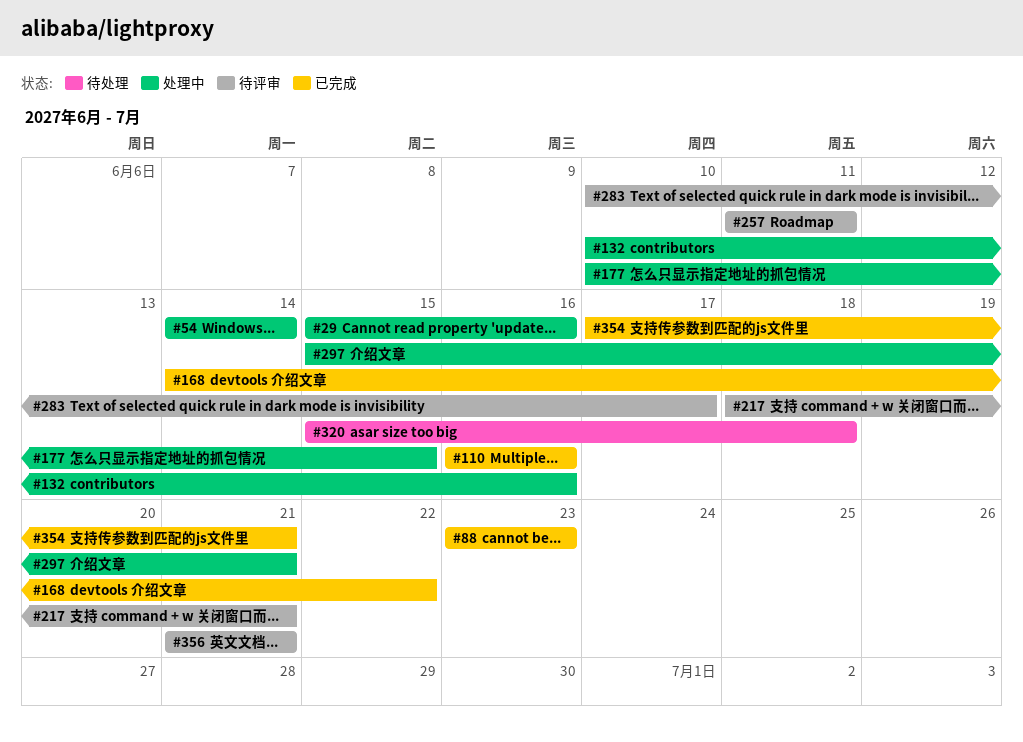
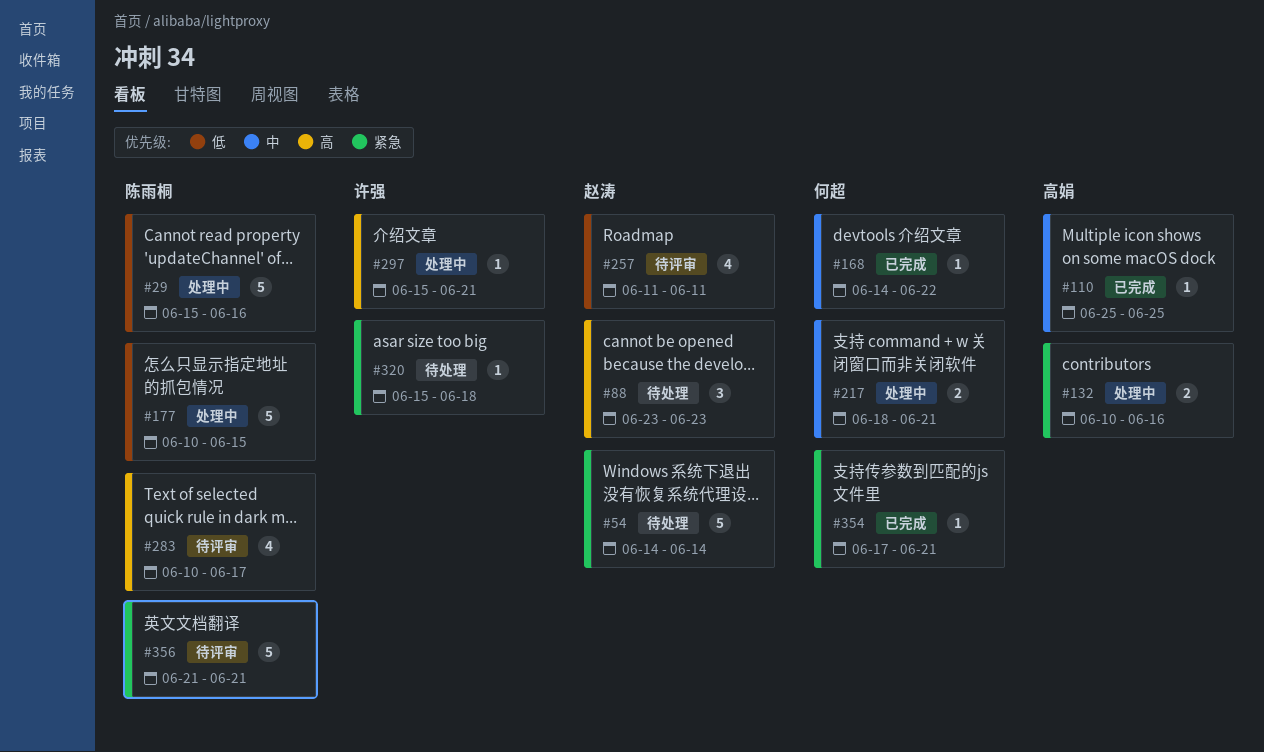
#54, status: 处理中 -> 待处理
#88, status: 已完成 -> 待处理
#110, start: Jun 16 -> Jun 25
#110, due: Jun 16 -> Jun 25
#217, status: 待评审 -> 处理中

